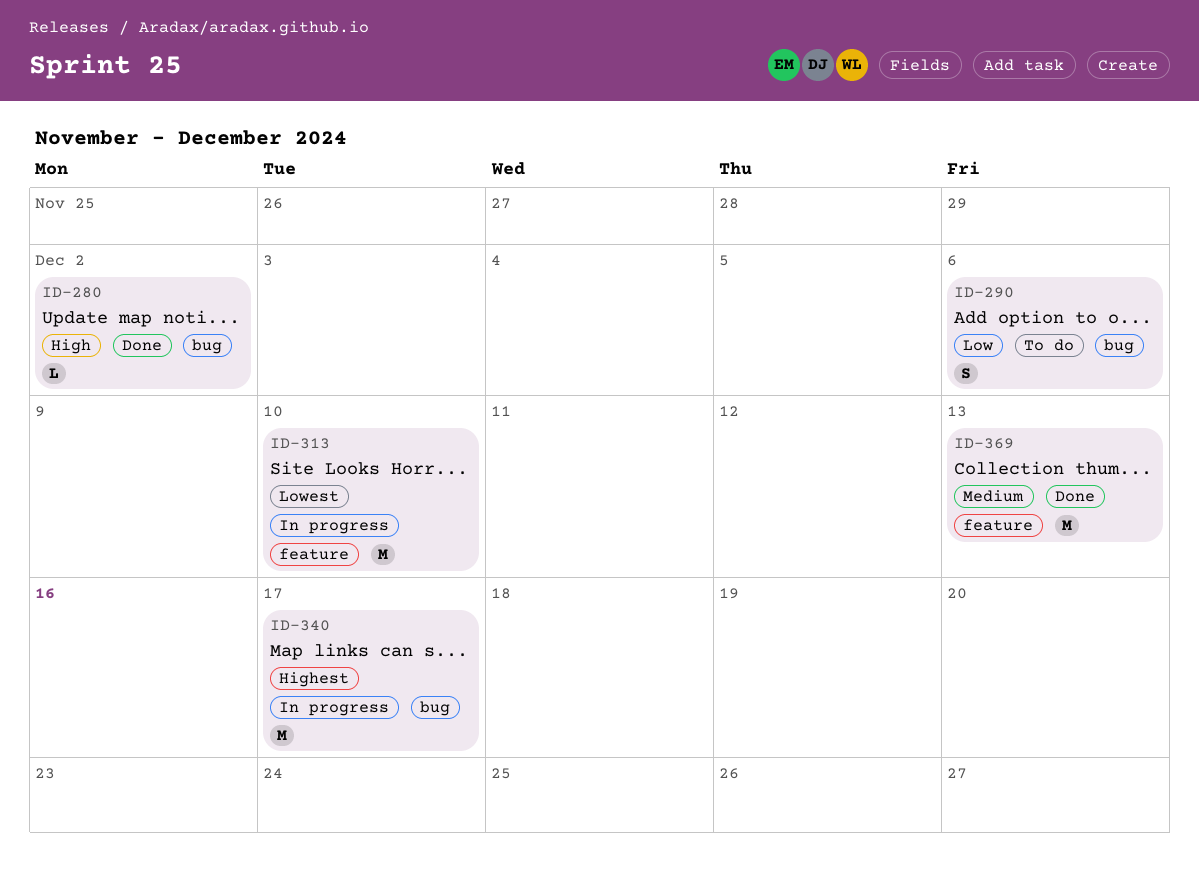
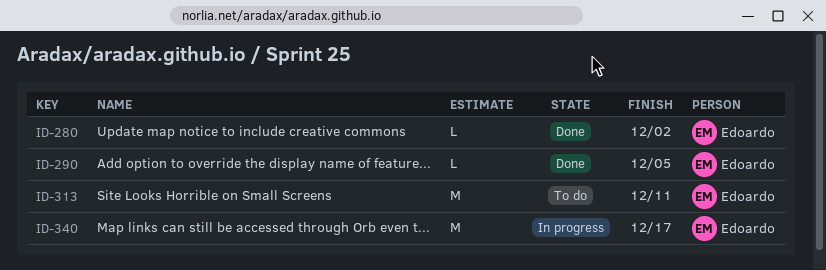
ID-290, status: To do -> Done
ID-290, estimate: S -> L
ID-290, due: Dec 6 -> Dec 5
ID-313, status: In progress -> To do
ID-313, due: Dec 10 -> Dec 11
ID-369: present -> none

